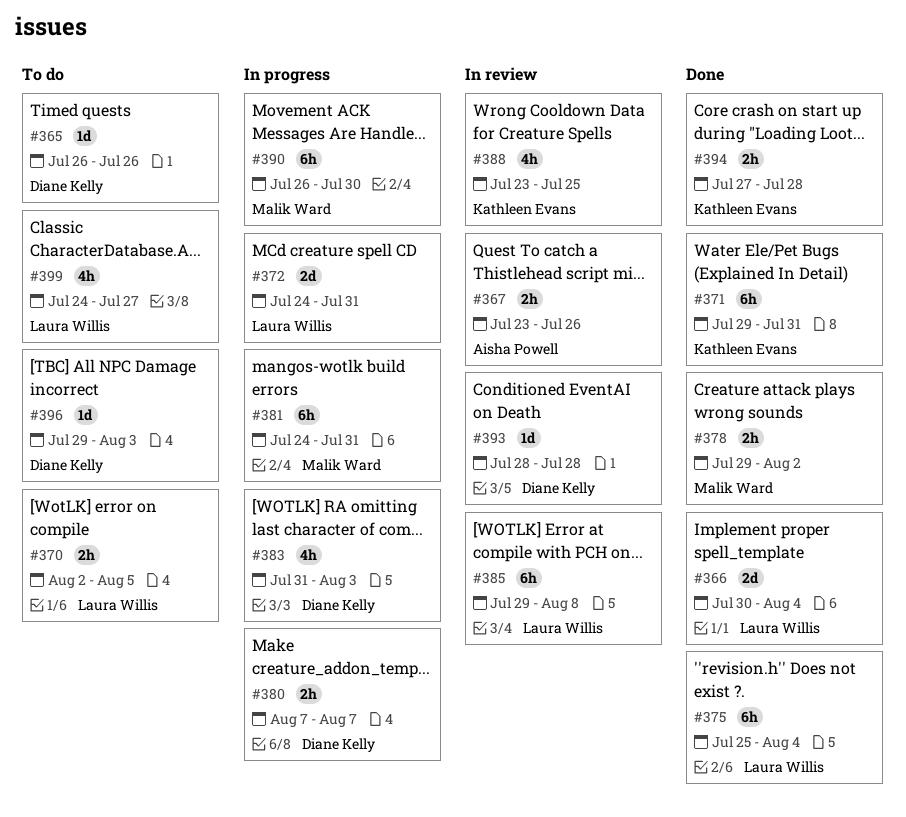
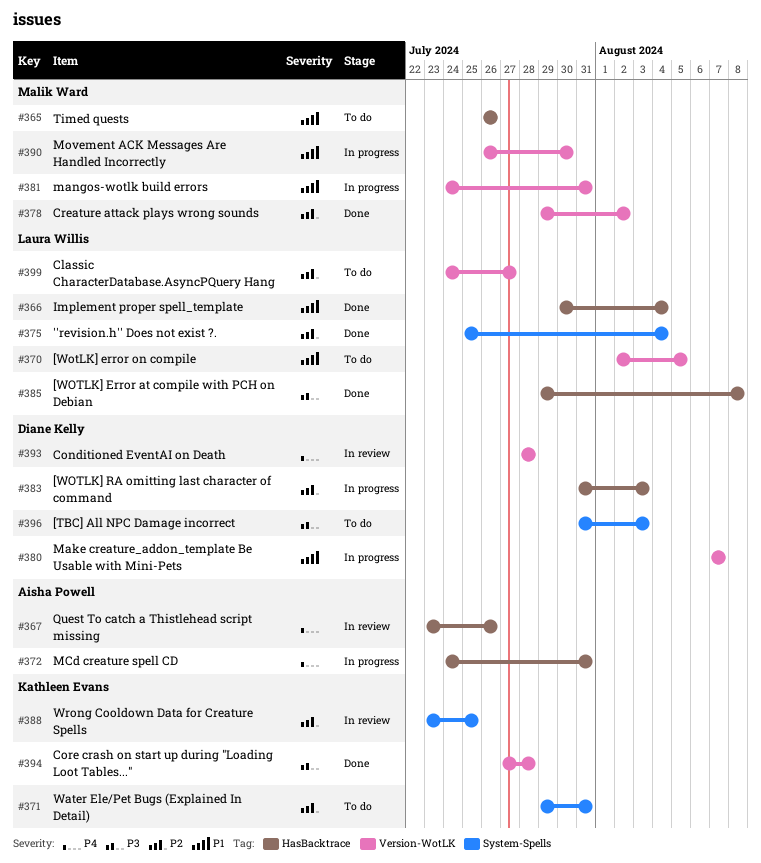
#365, owner: Diane Kelly -> Malik Ward
#371, status: Done -> To do
#372, owner: Laura Willis -> Aisha Powell
#385, status: In review -> Done
#396, start: Jul 29 -> Jul 31

